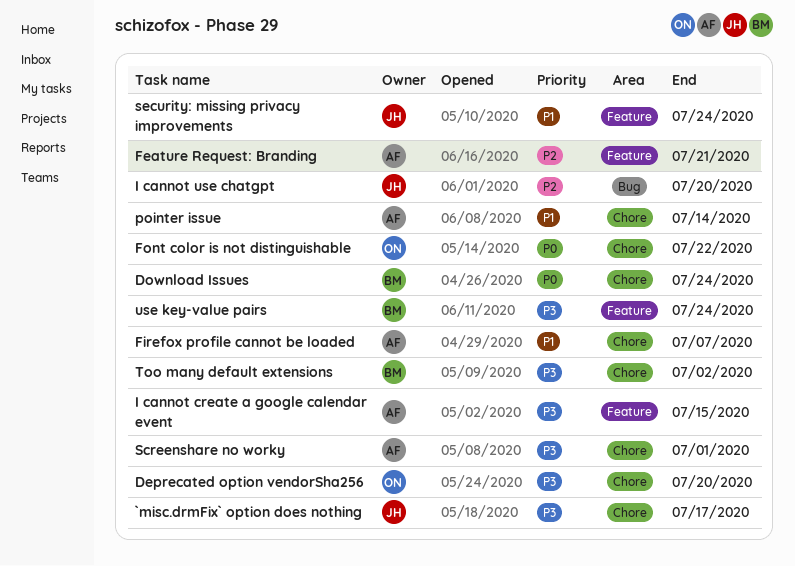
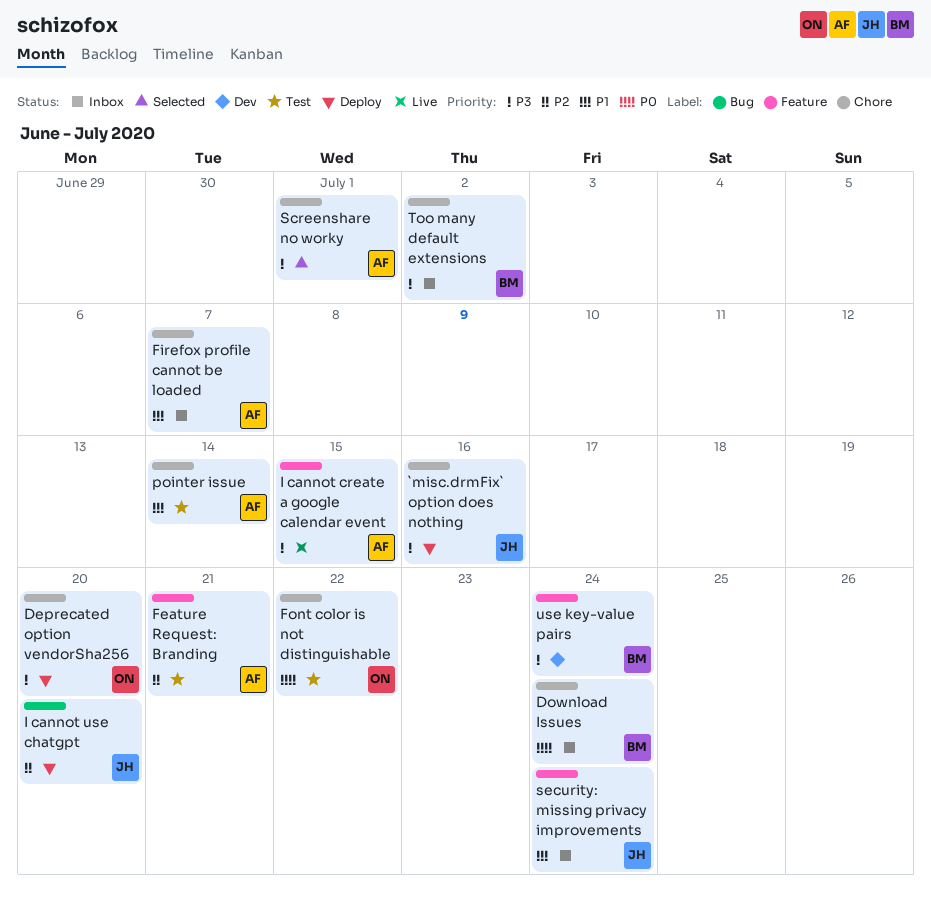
`misc.drmFix` option does nothing, due: Jul 17 -> Jul 16

